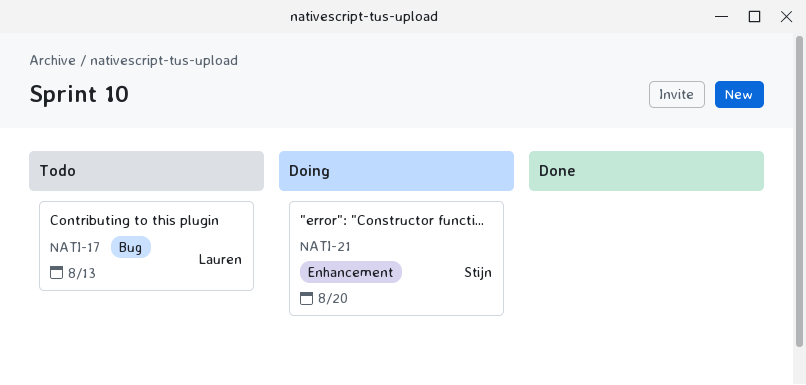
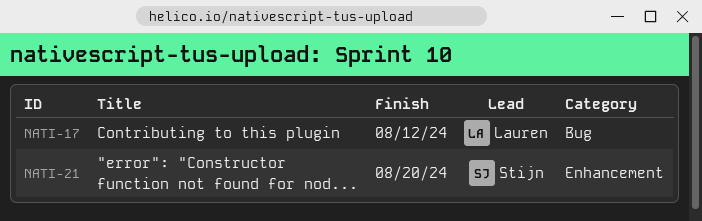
NATI-17, due: Aug 13 -> Aug 12

